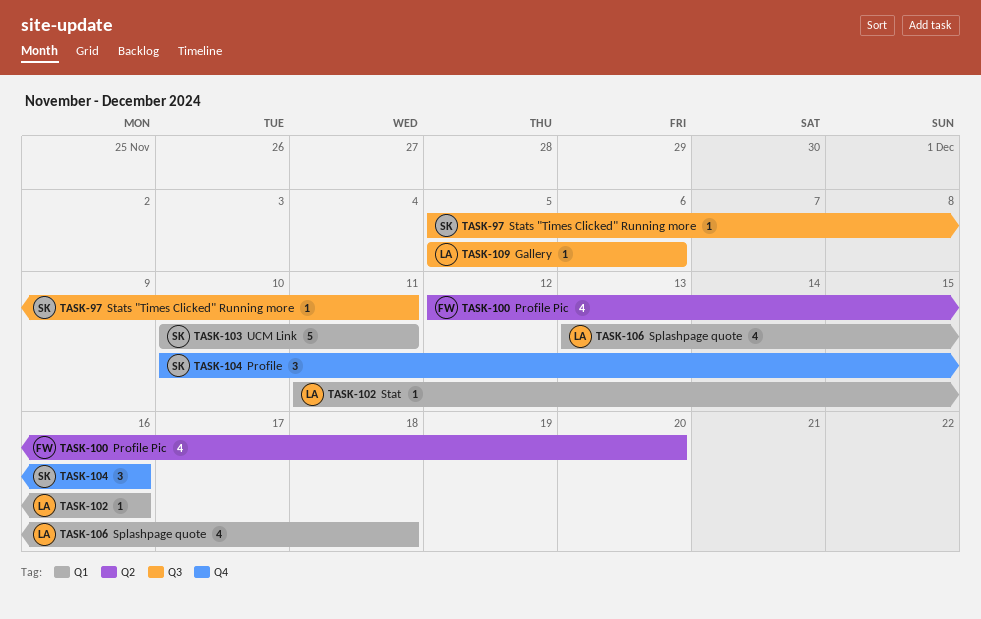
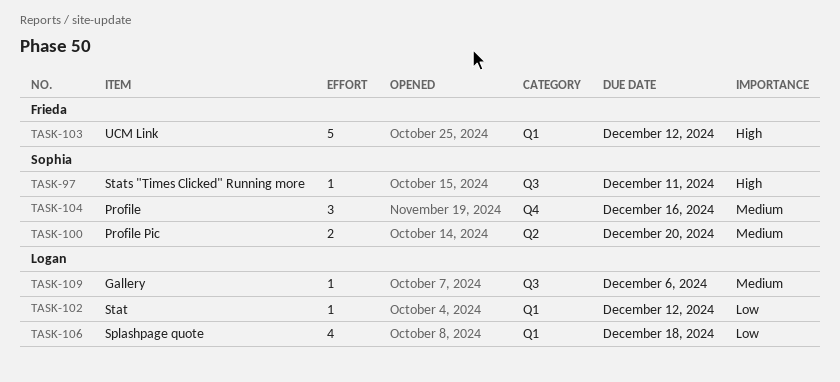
TASK-100, owner: Frieda -> Sophia
TASK-100, estimate: 4 -> 2
TASK-102, due: Dec 16 -> Dec 12
TASK-103, owner: Sophia -> Frieda
TASK-103, due: Dec 11 -> Dec 12

